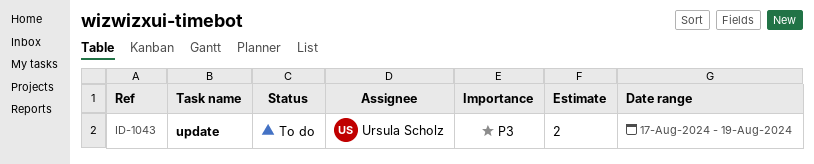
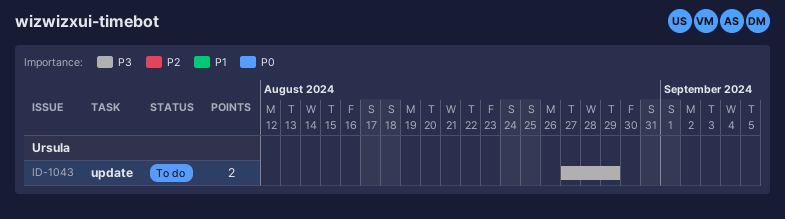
ID-1043, start: Aug 17 -> Aug 27
ID-1043, due: Aug 19 -> Aug 29

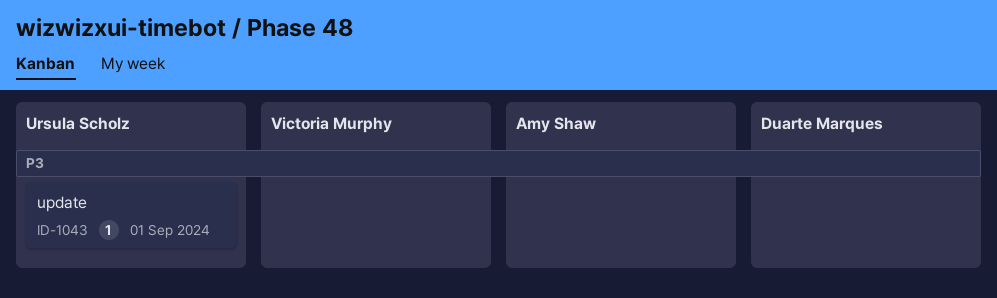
ID-1043, estimate: 2 -> 1
ID-1043, due: Aug 29 -> Sep 1

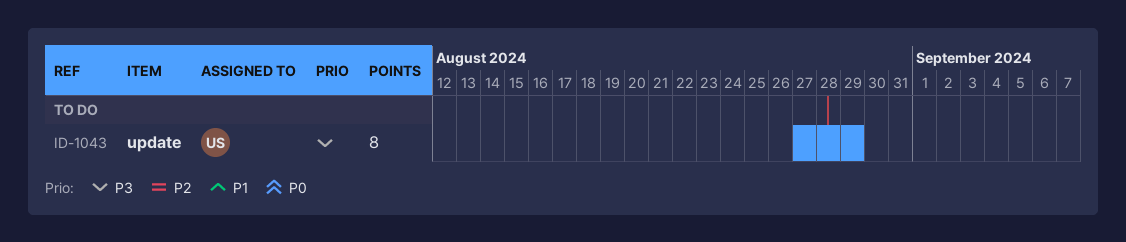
ID-1043, estimate: 1 -> 8
ID-1043, due: Sep 1 -> Aug 29

